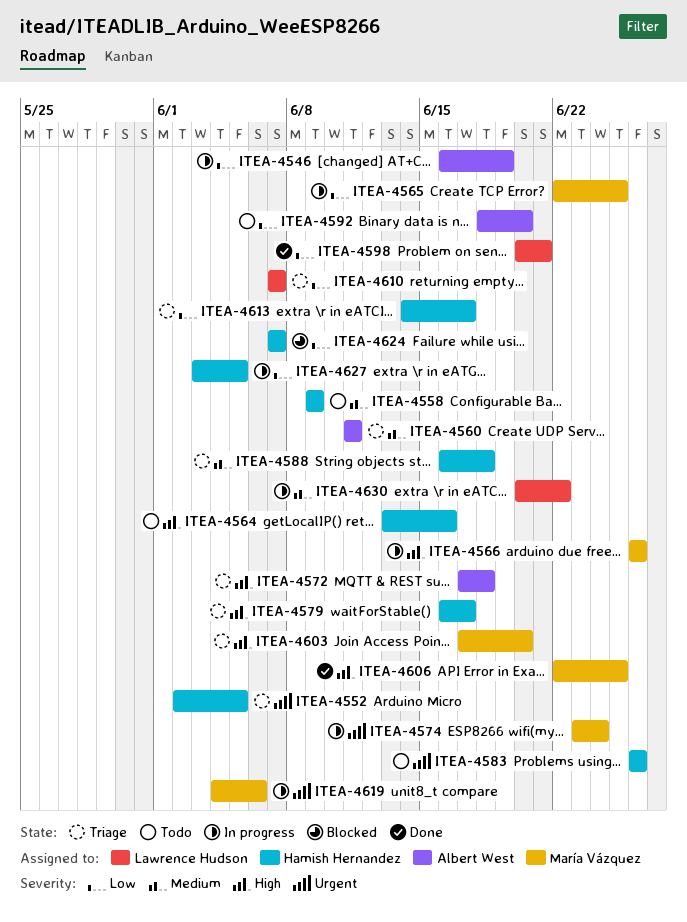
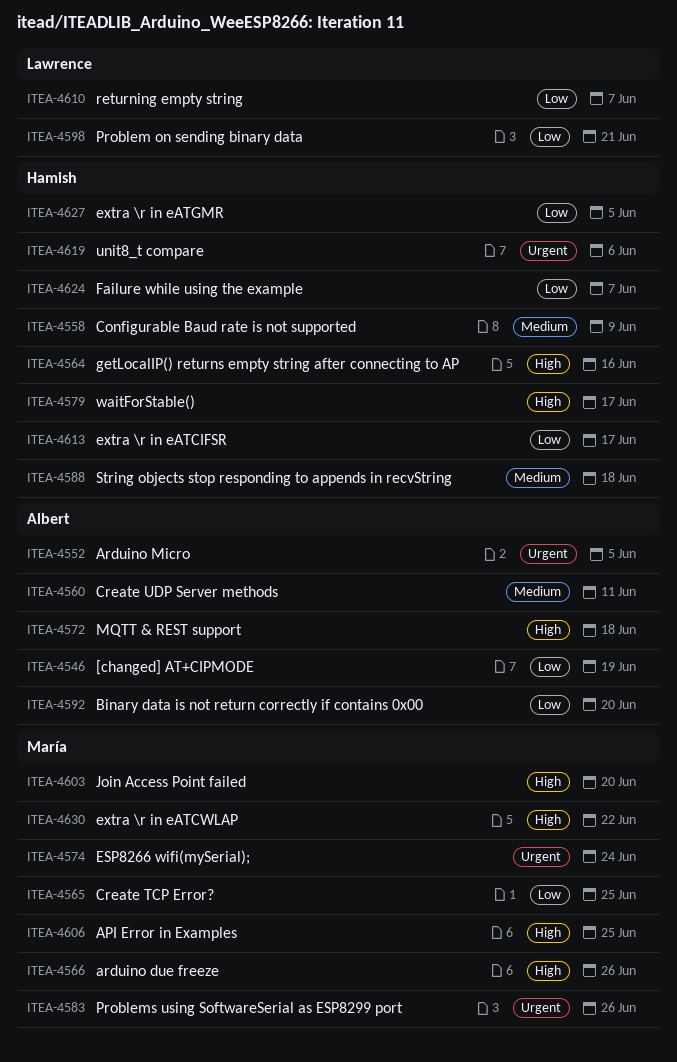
ITEA-4552, owner: Hamish Hernandez -> Albert West
ITEA-4583, owner: Hamish Hernandez -> María Vázquez
ITEA-4619, owner: María Vázquez -> Hamish Hernandez
ITEA-4630, owner: Lawrence Hudson -> María Vázquez
ITEA-4630, priority: Medium -> High

